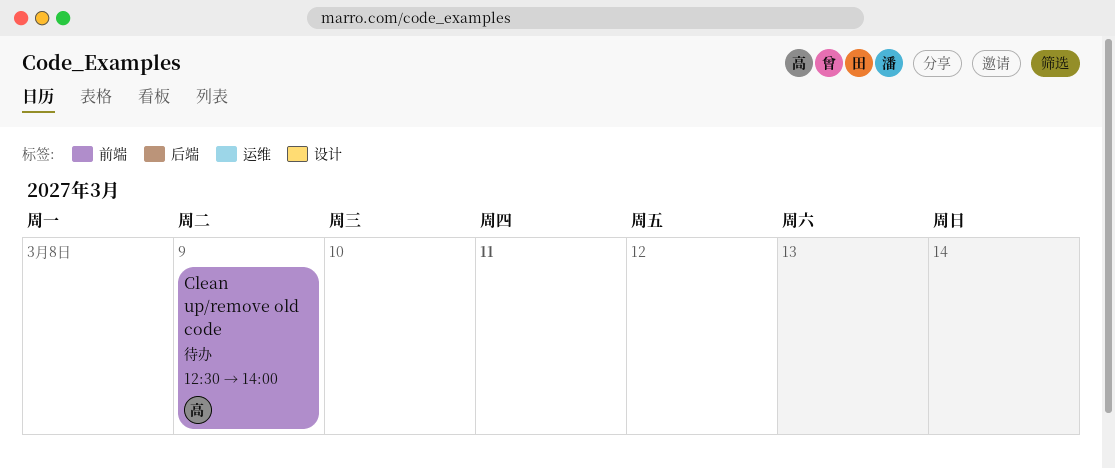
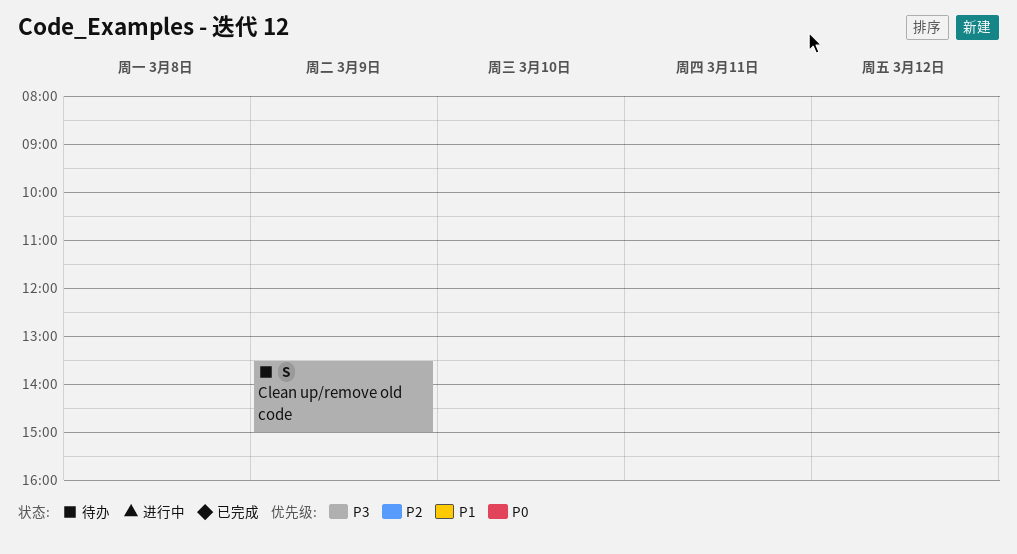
Clean up/remove old code, begins: 12:30 -> 13:30
Clean up/remove old code, ends: 14:00 -> 15:00

